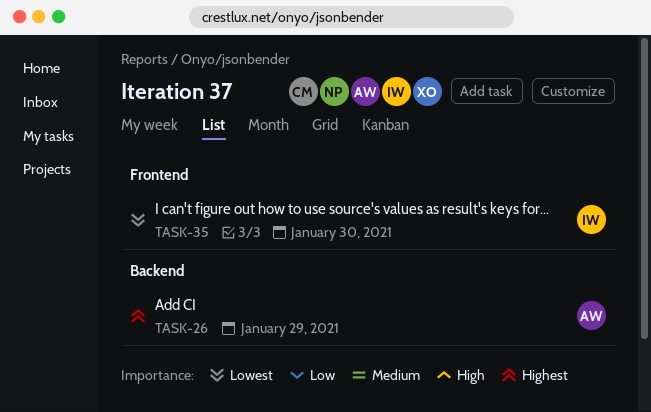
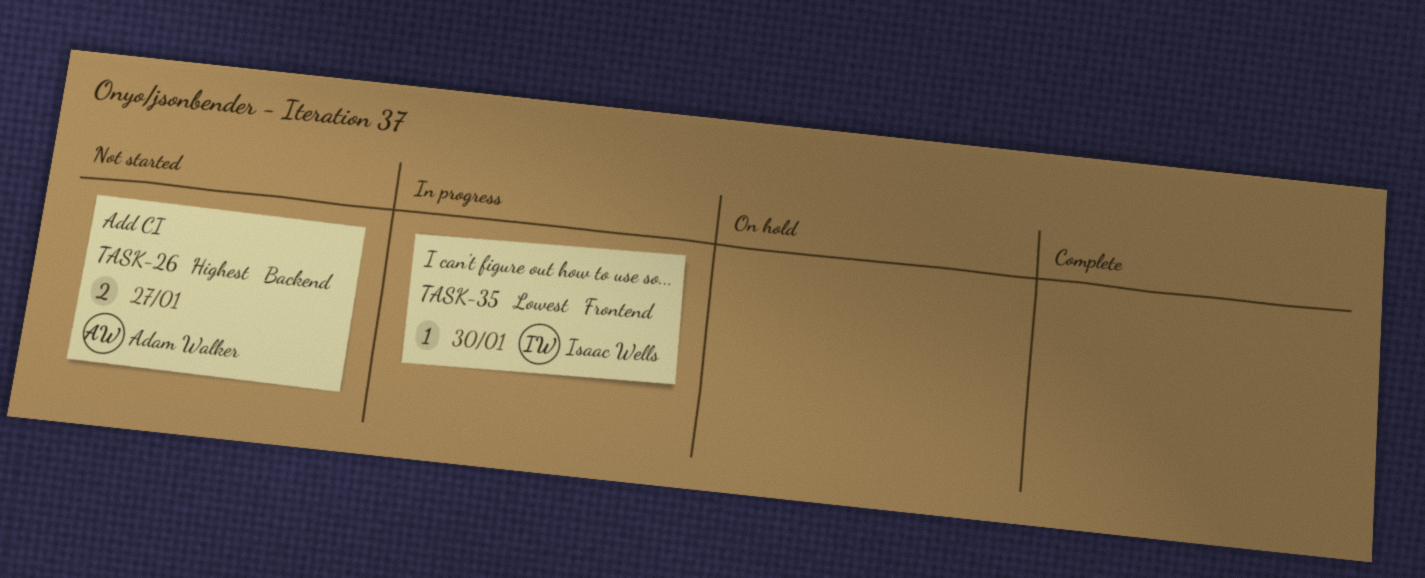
TASK-26, due: Jan 29 -> Jan 27

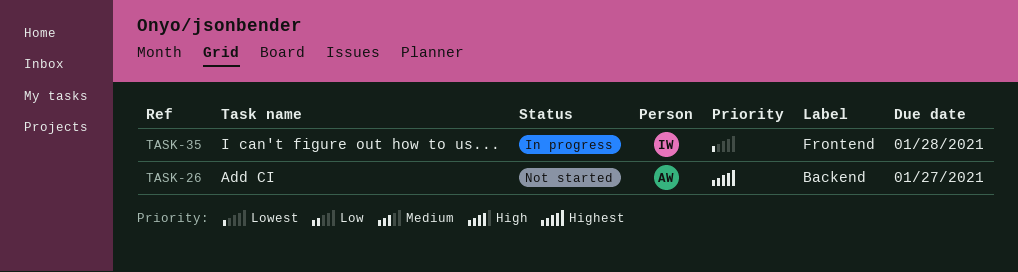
TASK-35, due: Jan 30 -> Jan 28

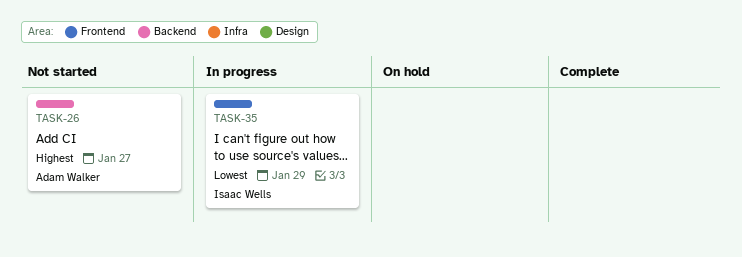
TASK-35, due: Jan 28 -> Jan 29

